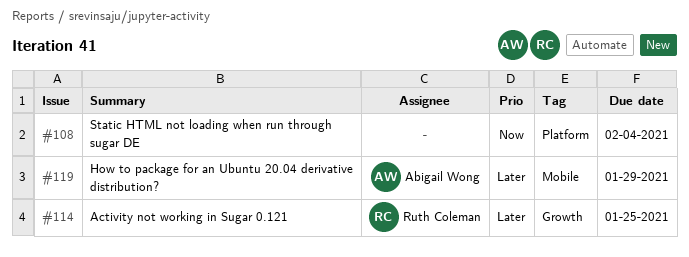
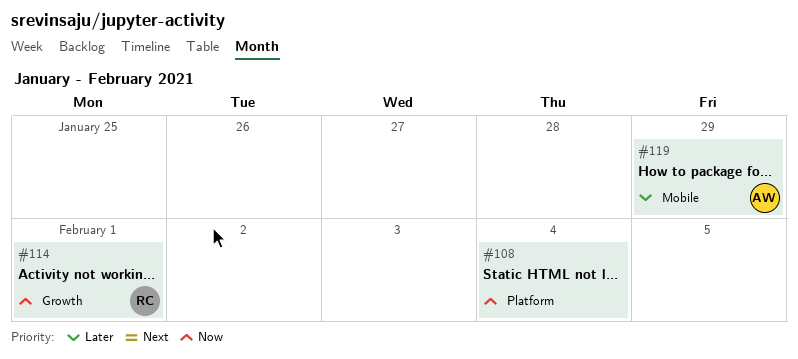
#114, priority: Later -> Now
#114, due: Jan 25 -> Feb 1

